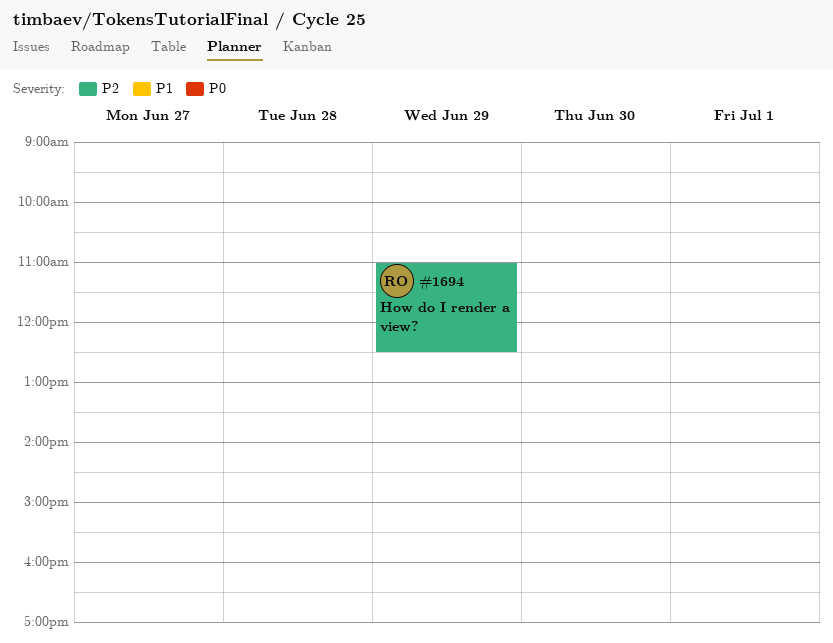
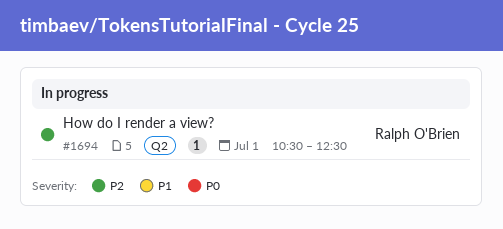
#1694, day: Jun 29 -> Jul 1
#1694, begins: 11:00 -> 10:30

